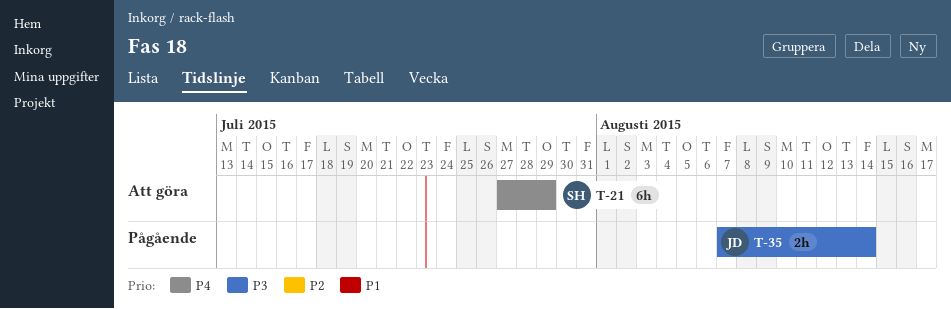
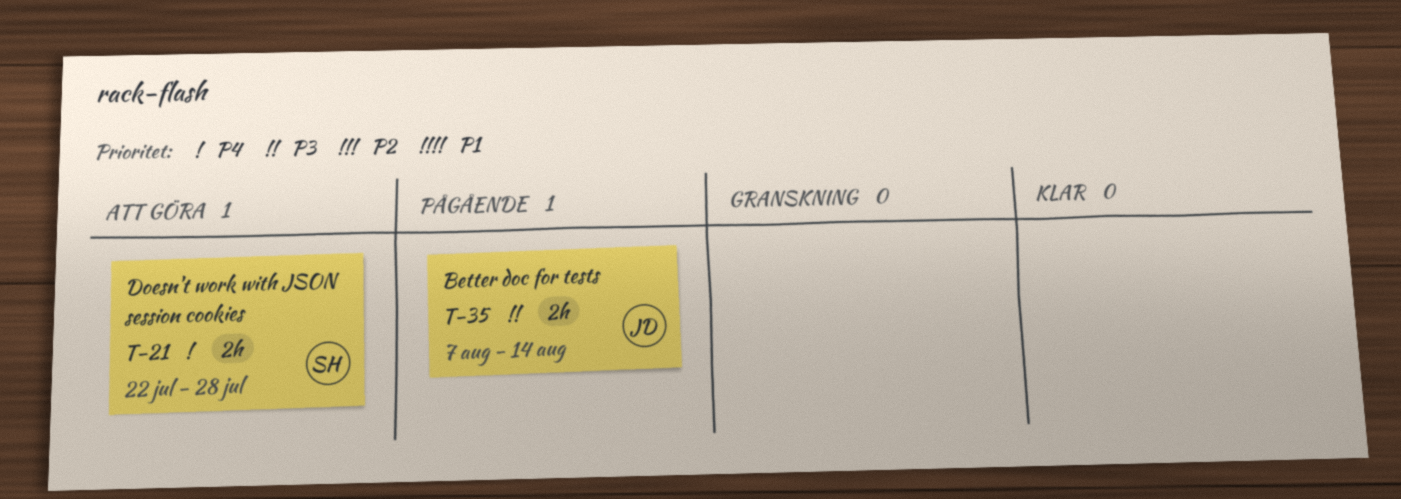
T-21, estimate: 6h -> 2h
T-21, start: Jul 27 -> Jul 22
T-21, due: Jul 29 -> Jul 28

